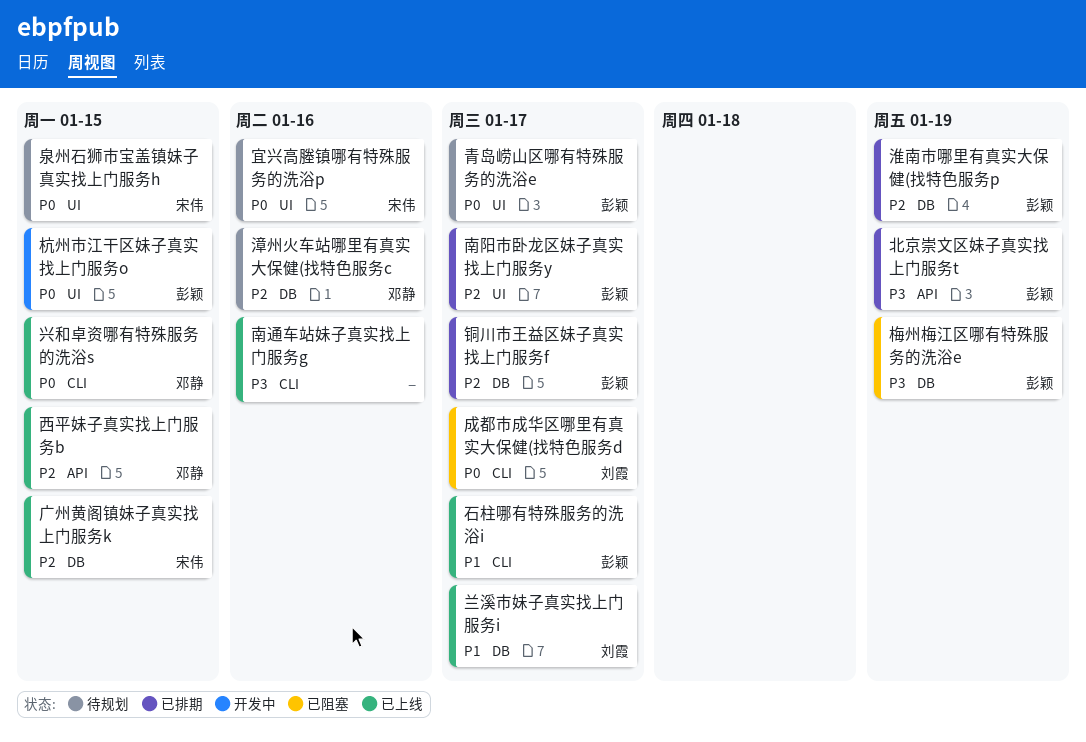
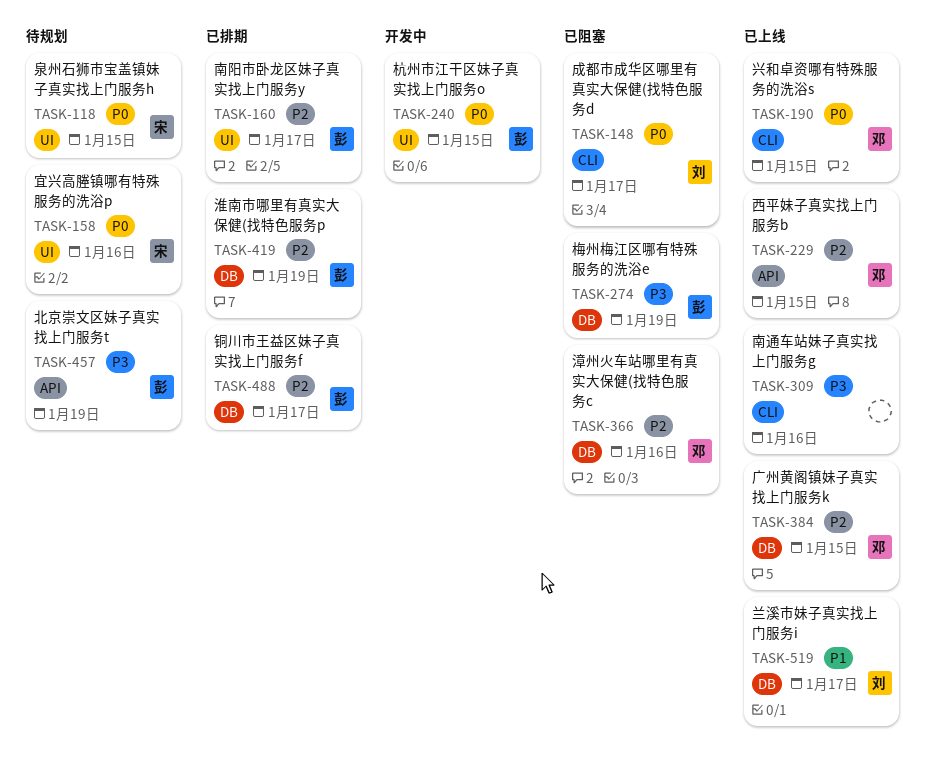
北京崇文区妹子真实找上门服务t, status: 已排期 -> 待规划
广州黄阁镇妹子真实找上门服务k, owner: 宋伟 -> 邓静
漳州火车站哪里有真实大保健(找特色服务c, status: 待规划 -> 已阻塞
石柱哪有特殊服务的洗浴i: present -> none
青岛崂山区哪有特殊服务的洗浴e: present -> none

